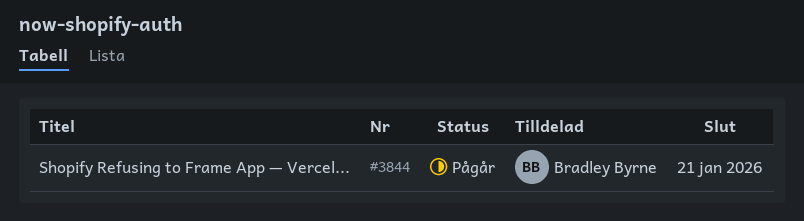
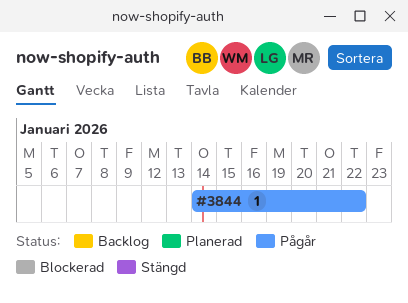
#3844, due: Jan 21 -> Jan 22

